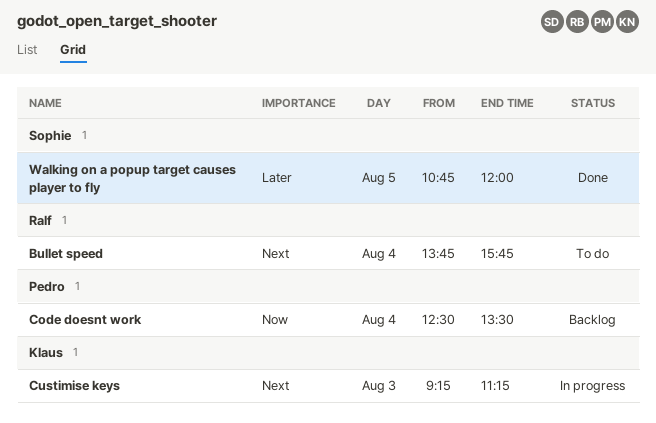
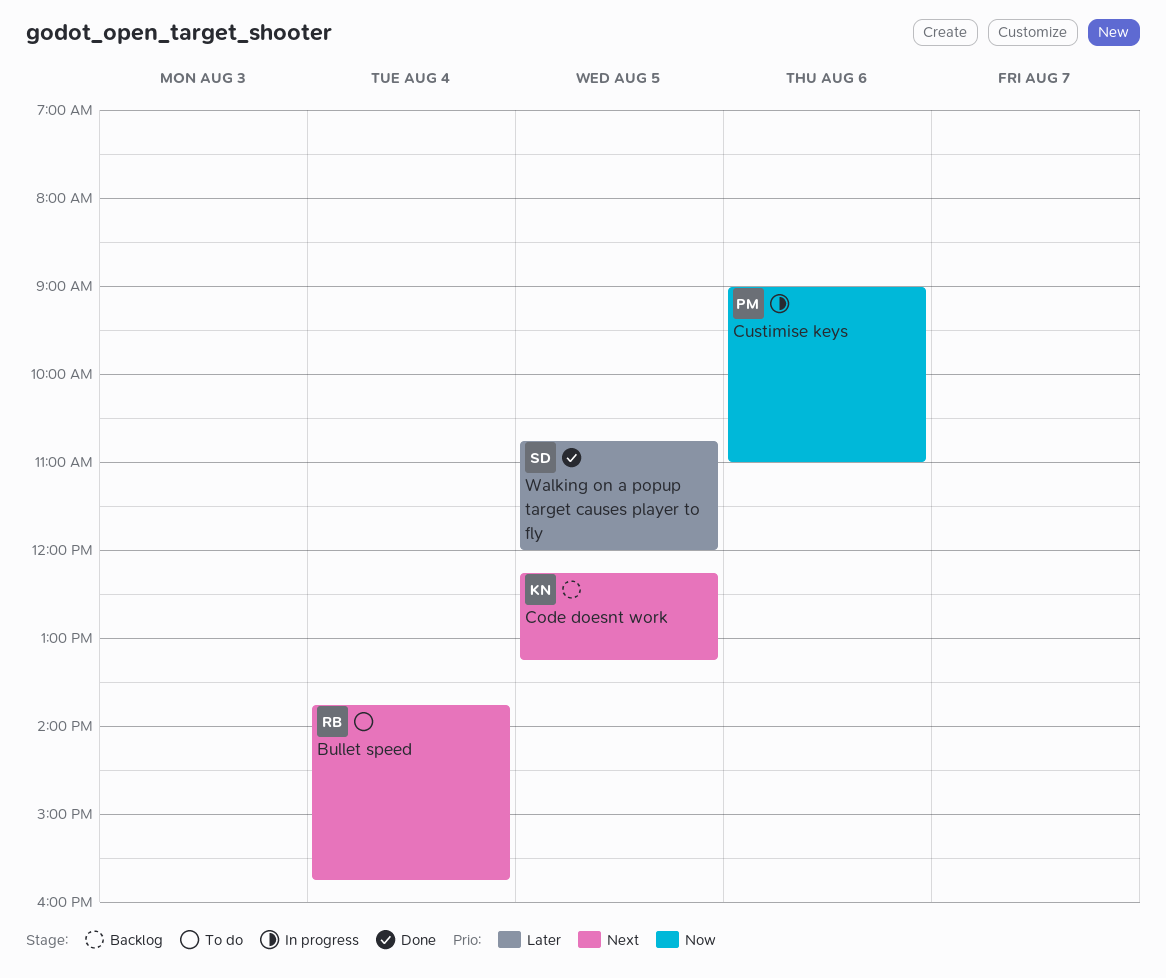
Code doesnt work, owner: Pedro -> Klaus
Code doesnt work, priority: Now -> Next
Code doesnt work, day: Aug 4 -> Aug 5
Code doesnt work, begins: 12:30 -> 12:15
Code doesnt work, ends: 13:30 -> 13:15
Custimise keys, owner: Klaus -> Pedro
Custimise keys, priority: Next -> Now
Custimise keys, day: Aug 3 -> Aug 6
Custimise keys, begins: 09:15 -> 09:00
Custimise keys, ends: 11:15 -> 11:00

